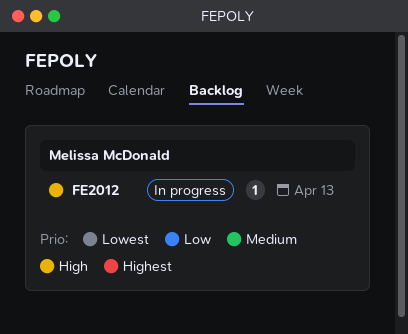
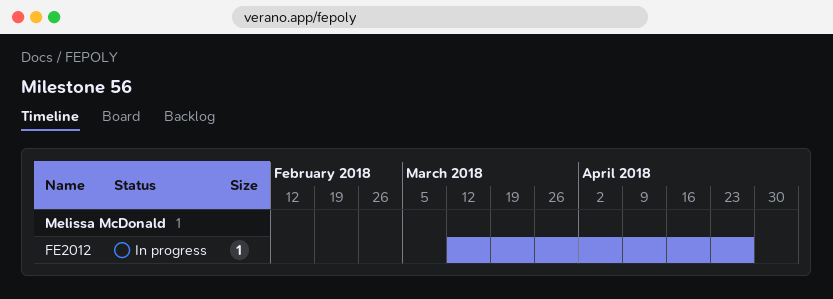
FE2012, due: Apr 13 -> Apr 27

